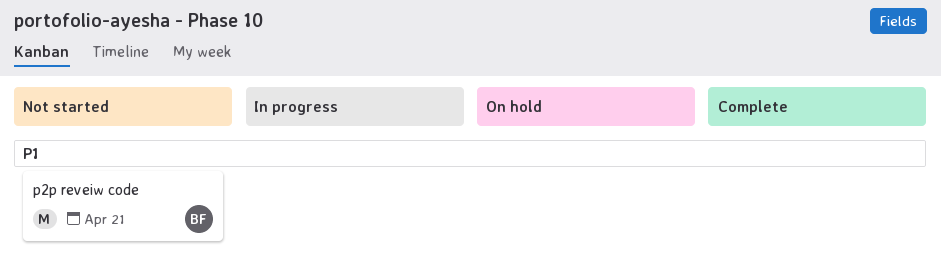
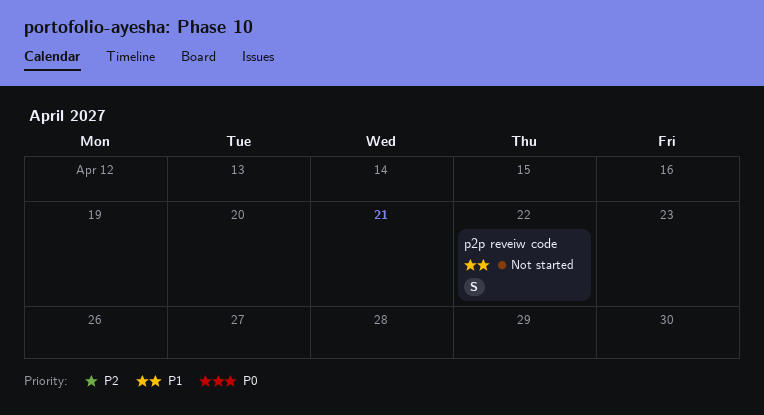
p2p reveiw code, estimate: M -> S
p2p reveiw code, due: Apr 21 -> Apr 22

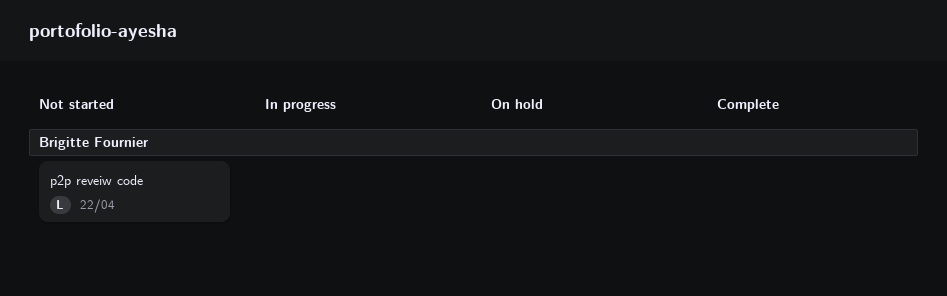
p2p reveiw code, estimate: S -> L

